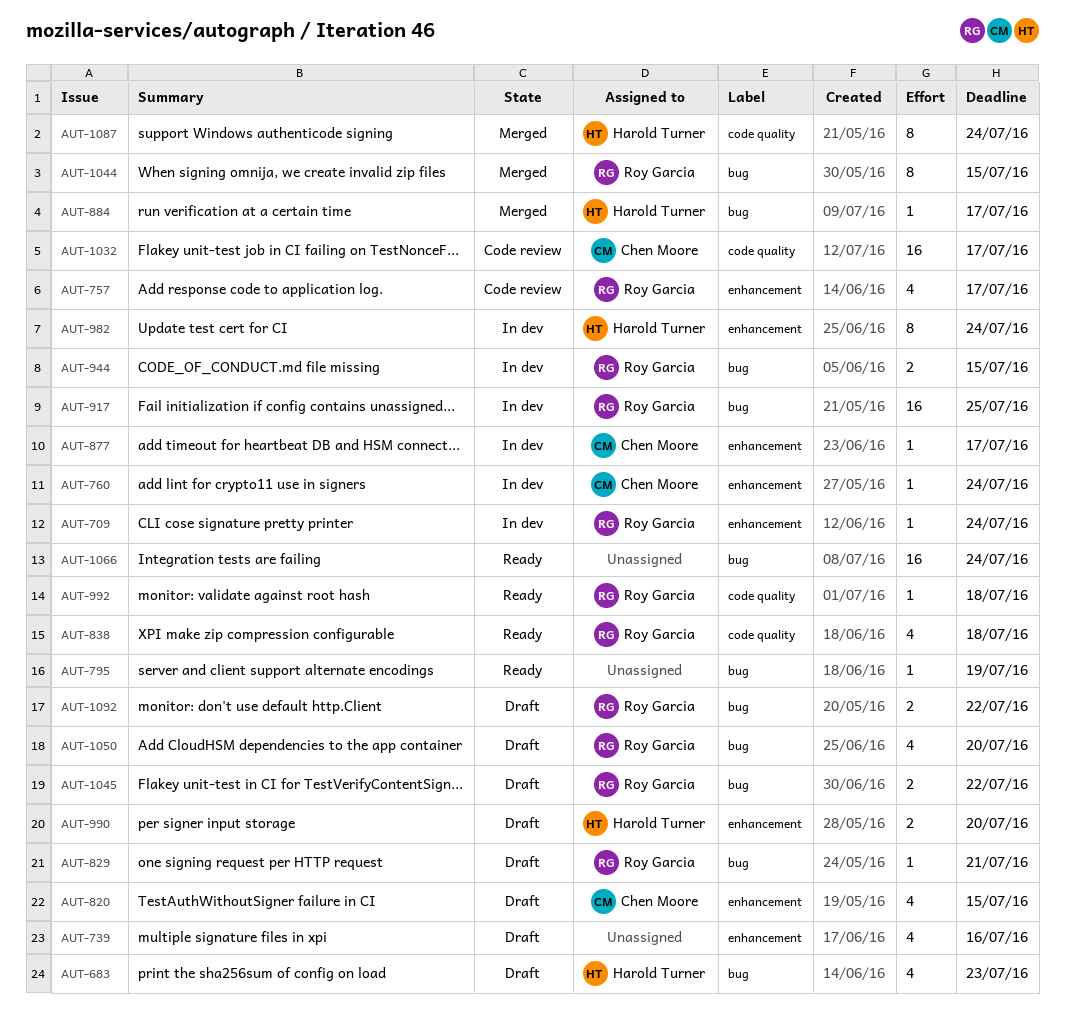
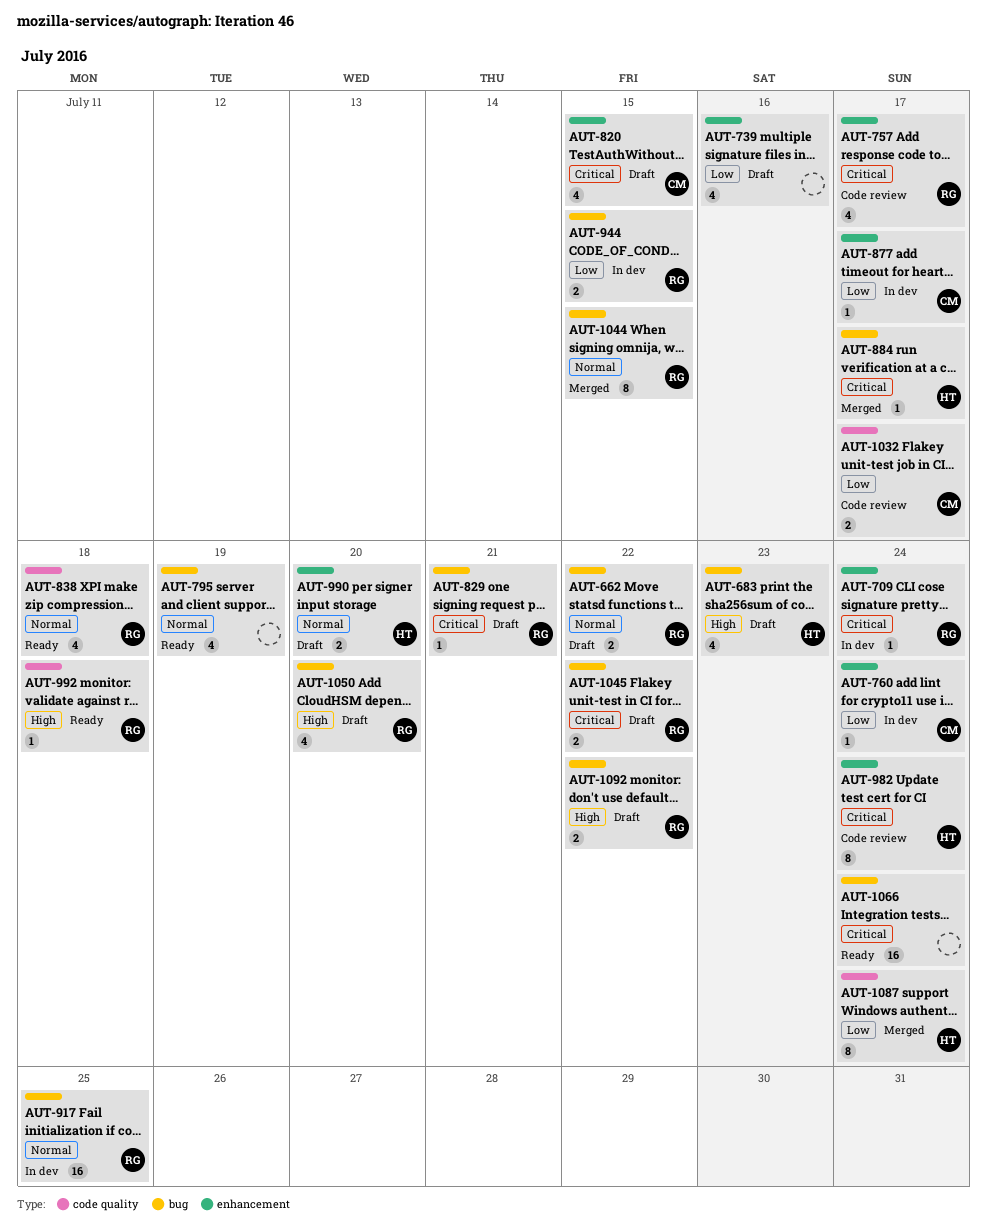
AUT-662: none -> present
AUT-795, estimate: 1 -> 4
AUT-982, status: In dev -> Code review
AUT-1032, estimate: 16 -> 2

